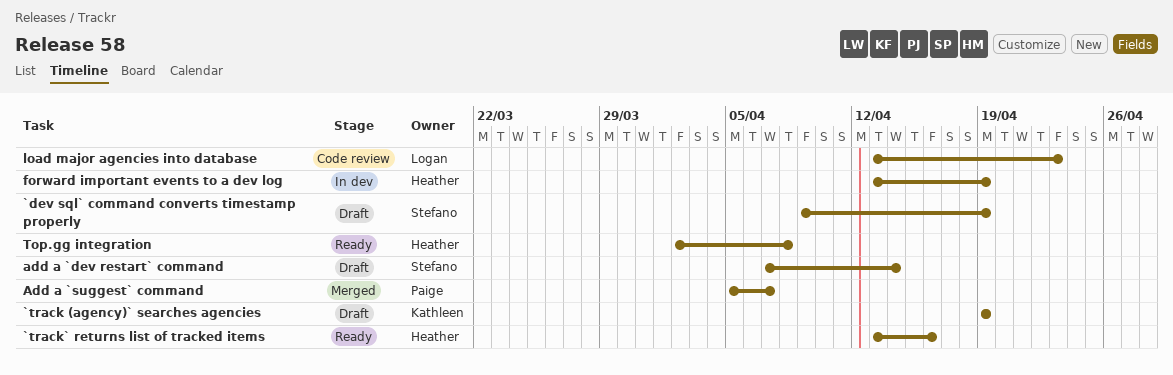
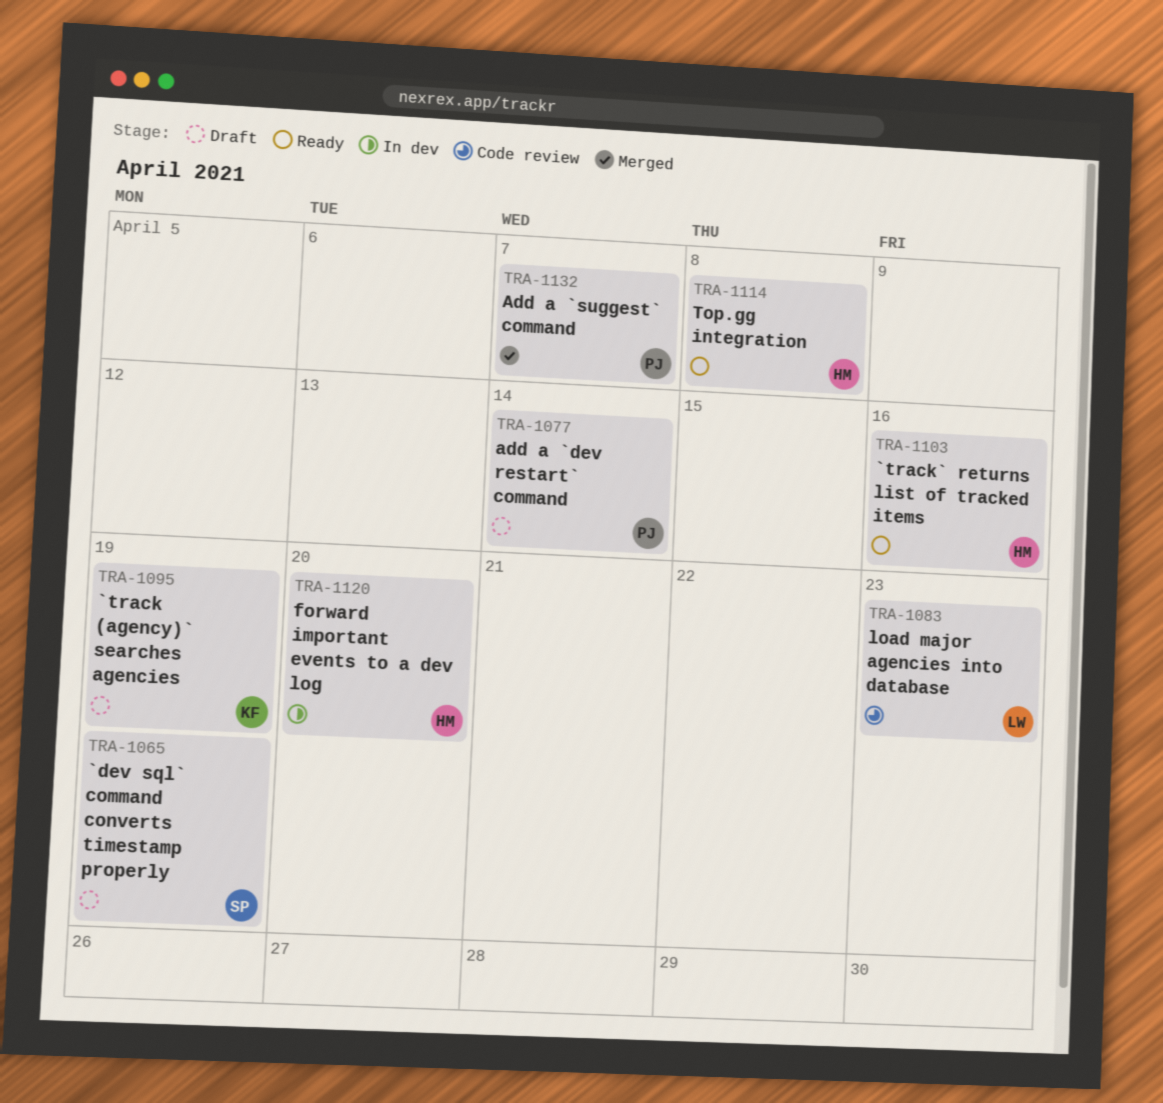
add a `dev restart` command, owner: Stefano -> Paige
forward important events to a dev log, due: Apr 19 -> Apr 20

